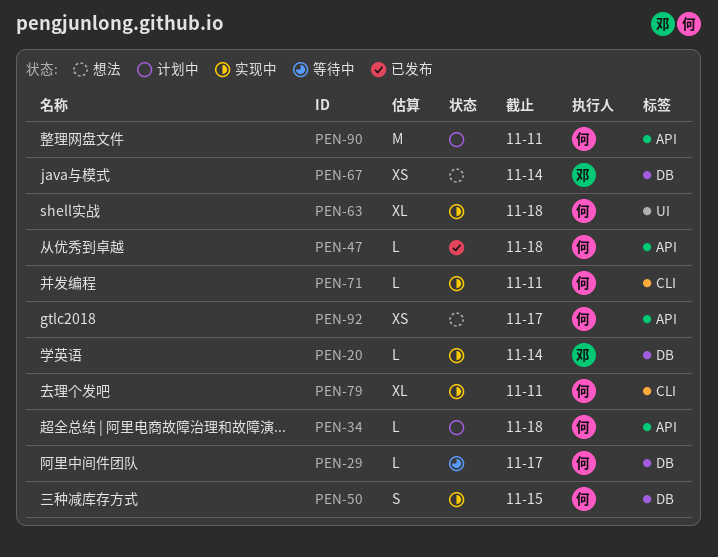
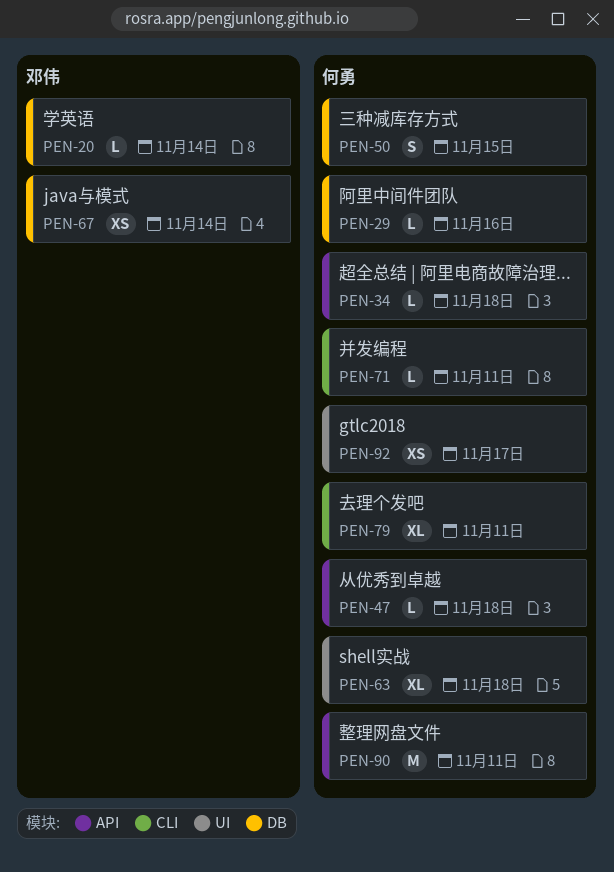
PEN-29, due: Nov 17 -> Nov 16
PEN-92, label: API -> UI

